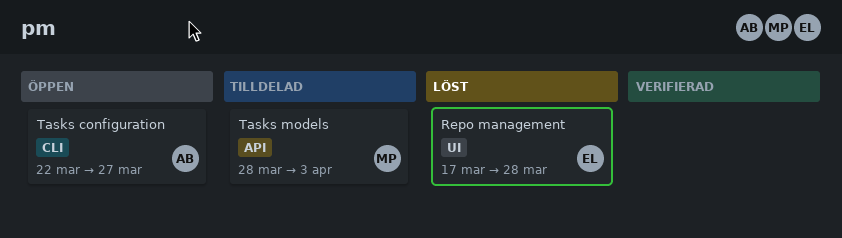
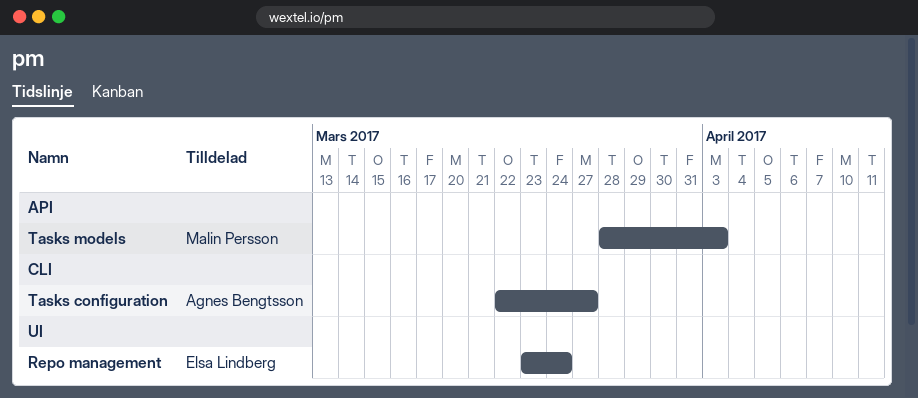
Repo management, start: Mar 17 -> Mar 23
Repo management, due: Mar 28 -> Mar 24

